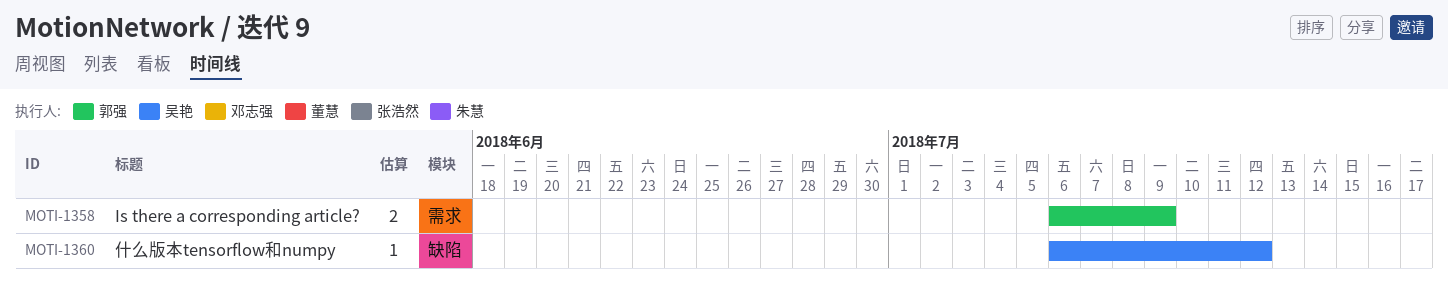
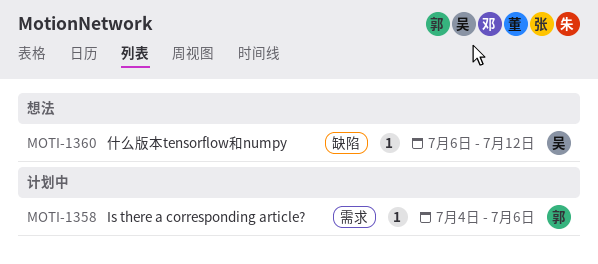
MOTI-1358, estimate: 2 -> 1
MOTI-1358, start: Jul 6 -> Jul 4
MOTI-1358, due: Jul 9 -> Jul 6

